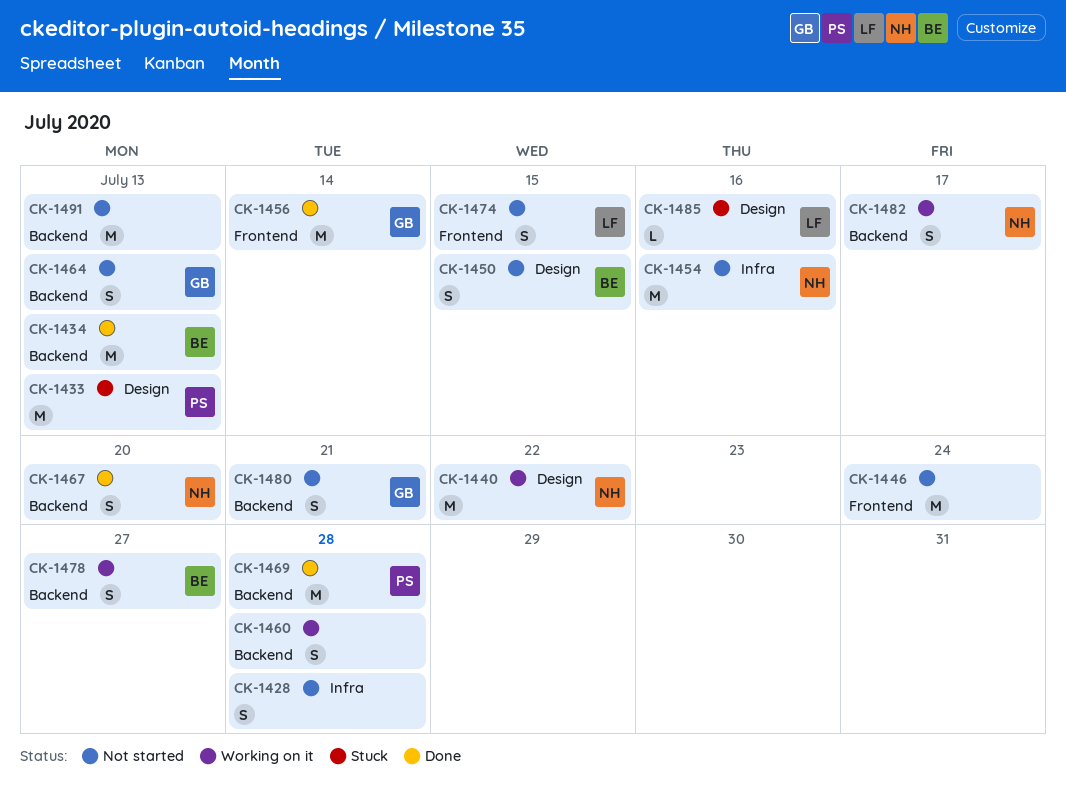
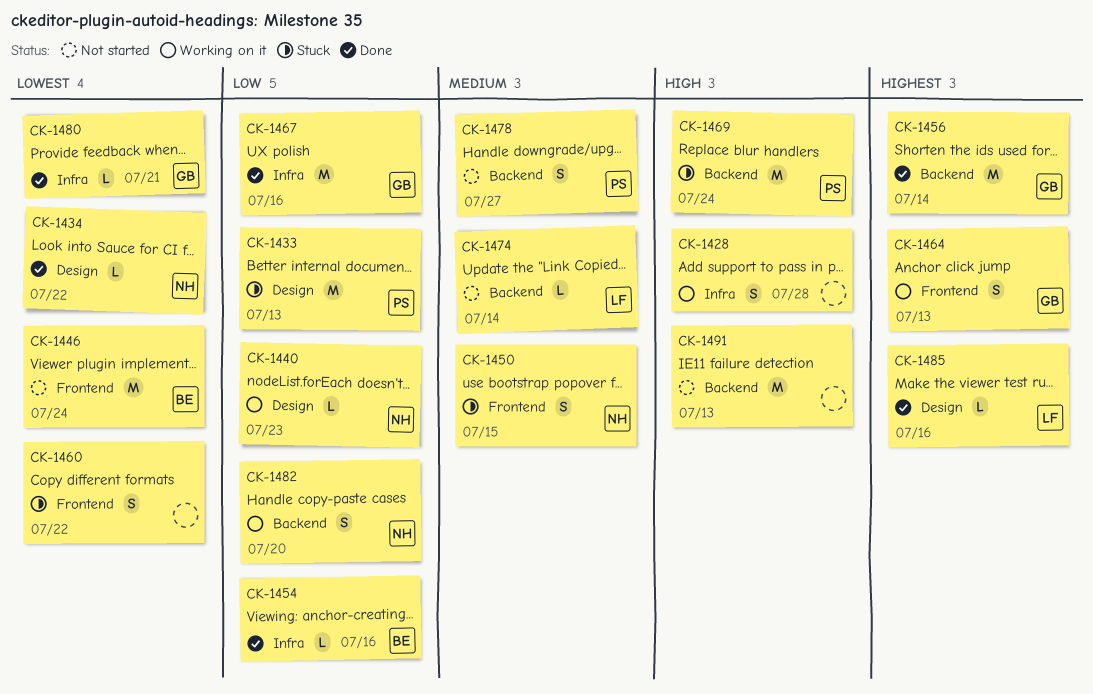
CK-1428, status: Not started -> Working on it
CK-1434, owner: BE -> NH
CK-1434, label: Backend -> Design
CK-1434, estimate: M -> L
CK-1434, due: Jul 13 -> Jul 22
CK-1440, estimate: M -> L
CK-1440, due: Jul 22 -> Jul 23
CK-1446, owner: none -> BE
CK-1450, status: Not started -> Stuck
CK-1450, owner: BE -> NH
CK-1450, label: Design -> Frontend
CK-1454, status: Not started -> Done
CK-1454, owner: NH -> BE
CK-1454, estimate: M -> L
CK-1456, label: Frontend -> Backend
CK-1460, status: Working on it -> Stuck
CK-1460, label: Backend -> Frontend
CK-1460, due: Jul 28 -> Jul 22
CK-1464, status: Not started -> Working on it
CK-1464, label: Backend -> Frontend
CK-1467, owner: NH -> GB
CK-1467, label: Backend -> Infra
CK-1467, estimate: S -> M
CK-1467, due: Jul 20 -> Jul 16
CK-1469, status: Done -> Stuck
CK-1469, due: Jul 28 -> Jul 24
CK-1474, label: Frontend -> Backend
CK-1474, estimate: S -> L
CK-1474, due: Jul 15 -> Jul 14
CK-1478, status: Working on it -> Not started
CK-1478, owner: BE -> PS
CK-1480, status: Not started -> Done
CK-1480, label: Backend -> Infra
CK-1480, estimate: S -> L
CK-1482, due: Jul 17 -> Jul 20
CK-1485, status: Stuck -> Done

